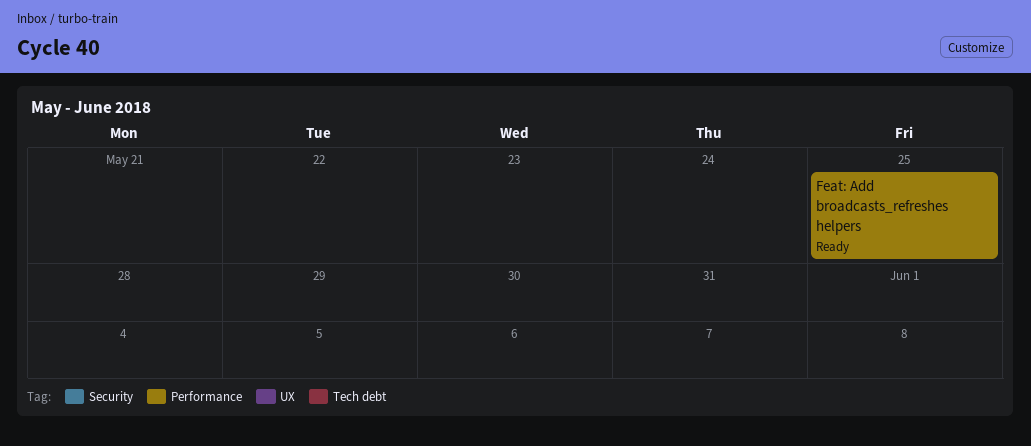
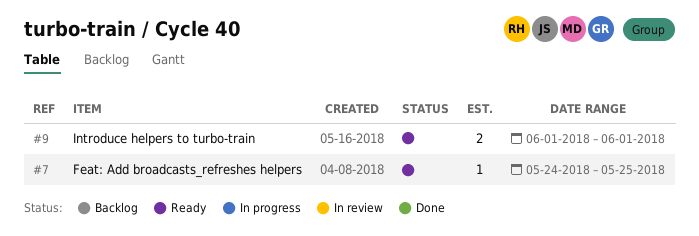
Introduce helpers to turbo-train: none -> present

